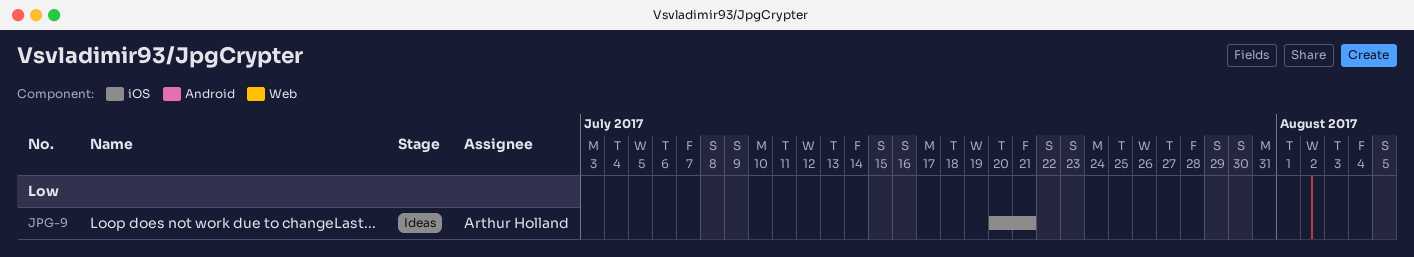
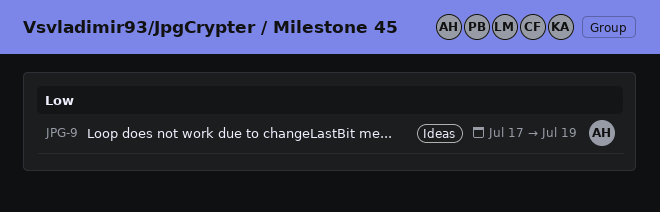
JPG-9, start: Jul 20 -> Jul 17
JPG-9, due: Jul 21 -> Jul 19

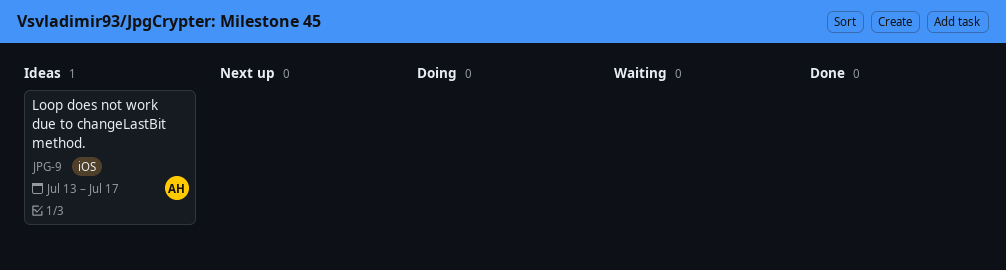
JPG-9, start: Jul 17 -> Jul 13
JPG-9, due: Jul 19 -> Jul 17

